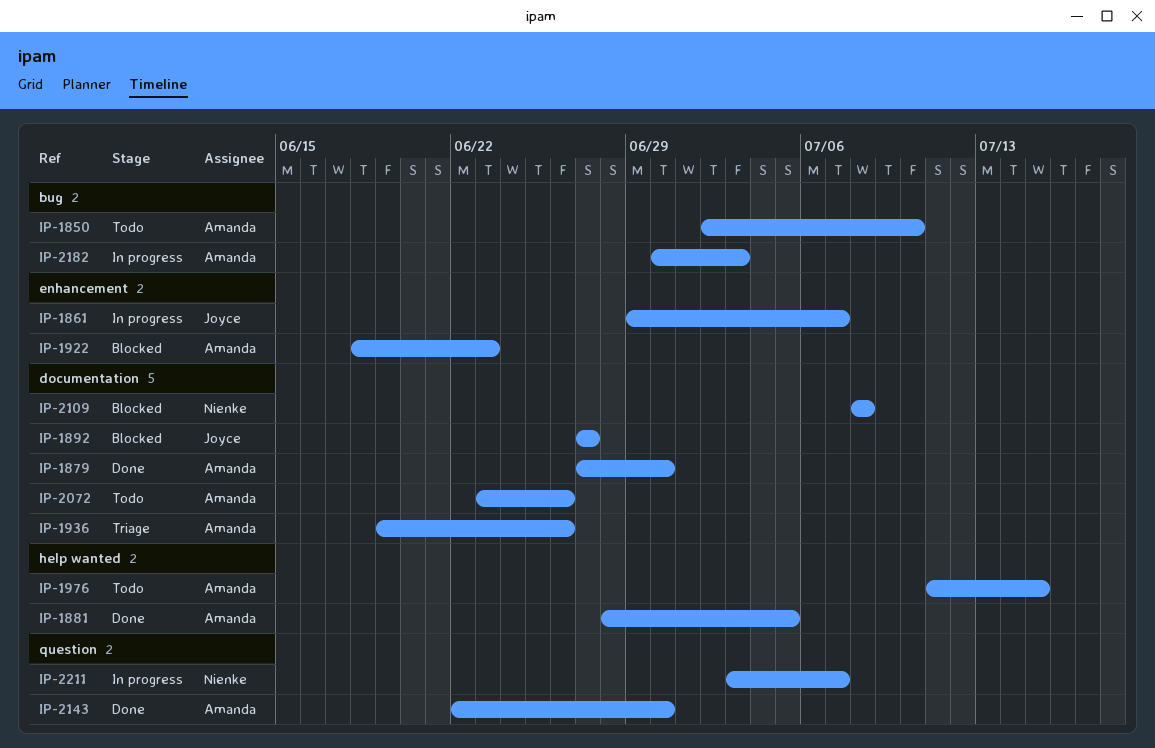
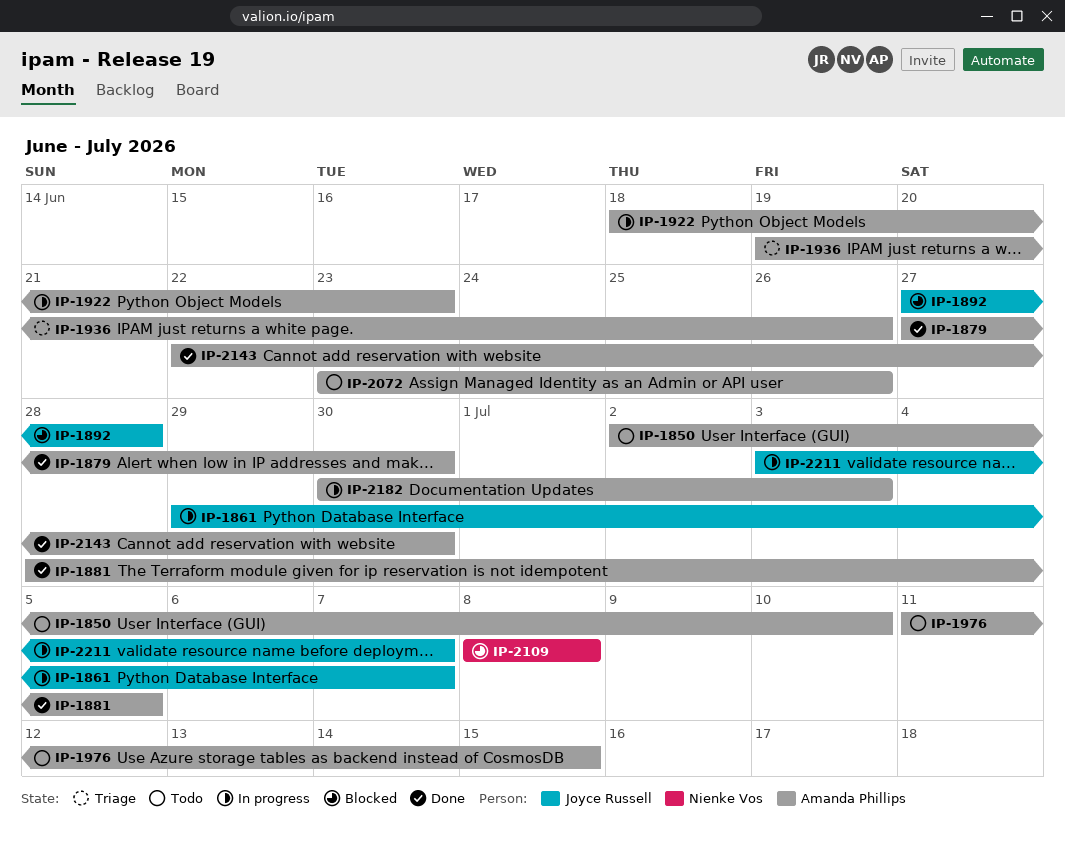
IP-1892, due: Jun 27 -> Jun 28
IP-1922, status: Blocked -> In progress
IP-2211, owner: Nienke Vos -> Joyce Russell

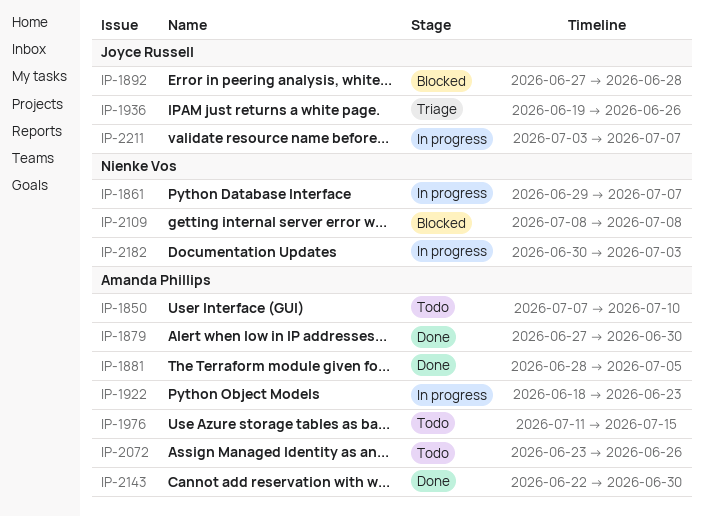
IP-1850, start: Jul 2 -> Jul 7
IP-1861, owner: Joyce Russell -> Nienke Vos
IP-1936, owner: Amanda Phillips -> Joyce Russell
IP-2182, owner: Amanda Phillips -> Nienke Vos

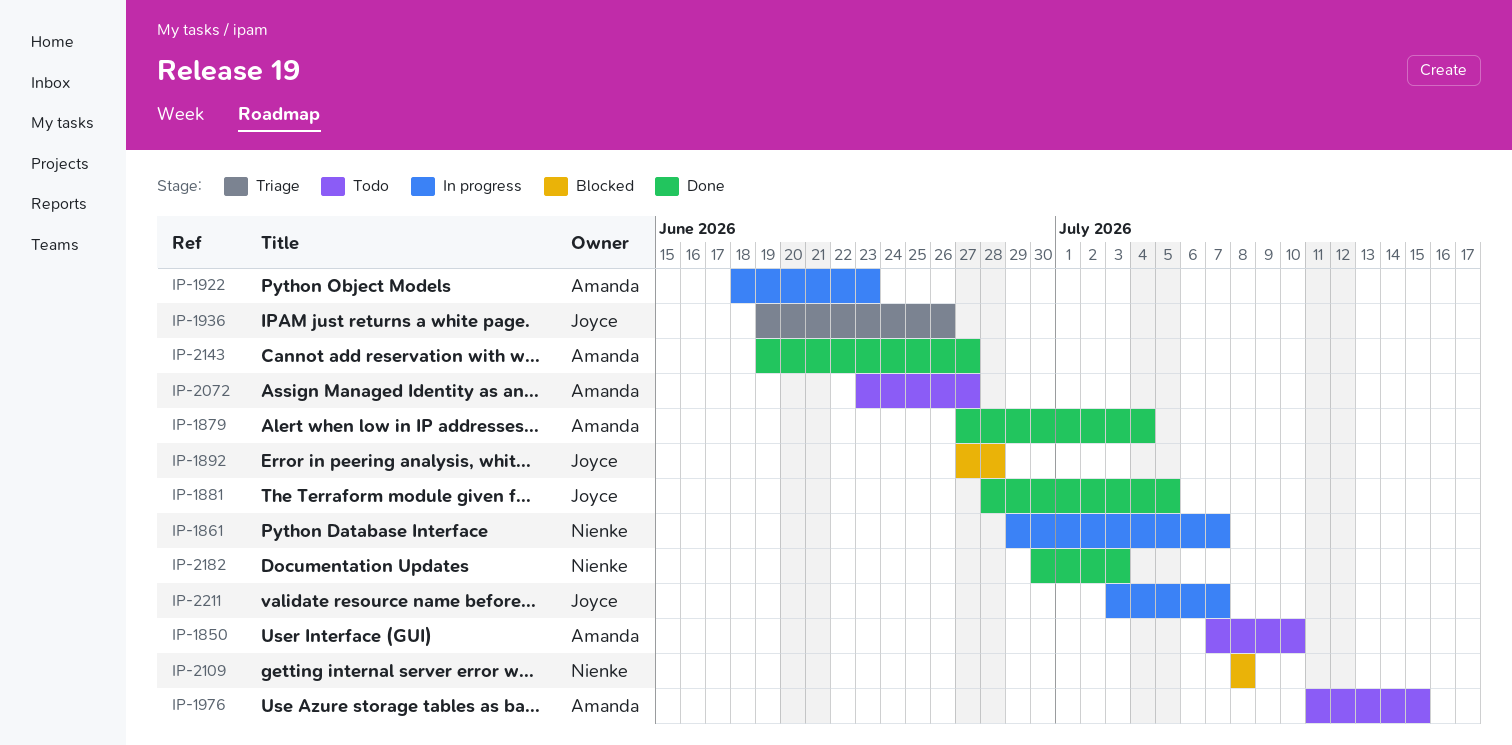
IP-1879, due: Jun 30 -> Jul 4
IP-1881, owner: Amanda Phillips -> Joyce Russell
IP-2072, due: Jun 26 -> Jun 27
IP-2143, start: Jun 22 -> Jun 19
IP-2143, due: Jun 30 -> Jun 27
IP-2182, status: In progress -> Done

